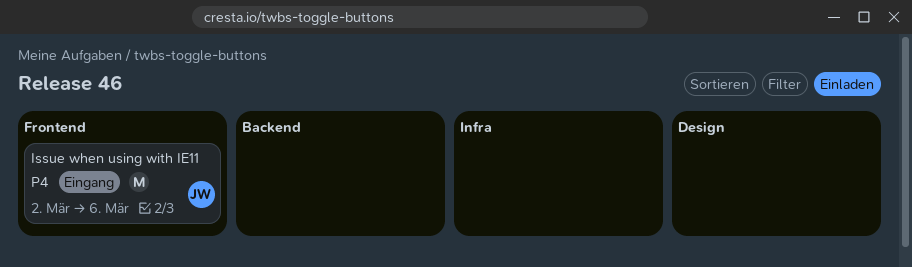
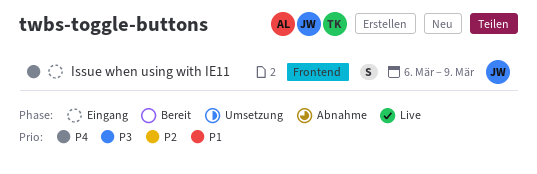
Issue when using with IE11, estimate: M -> S
Issue when using with IE11, start: Mar 2 -> Mar 6
Issue when using with IE11, due: Mar 6 -> Mar 9

